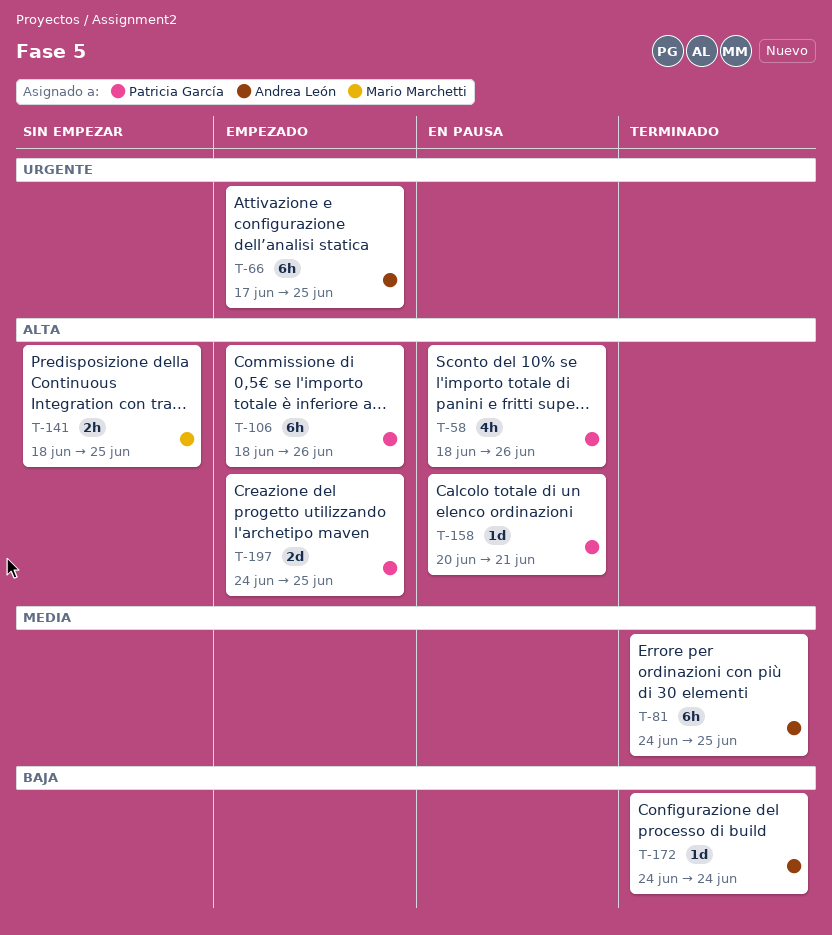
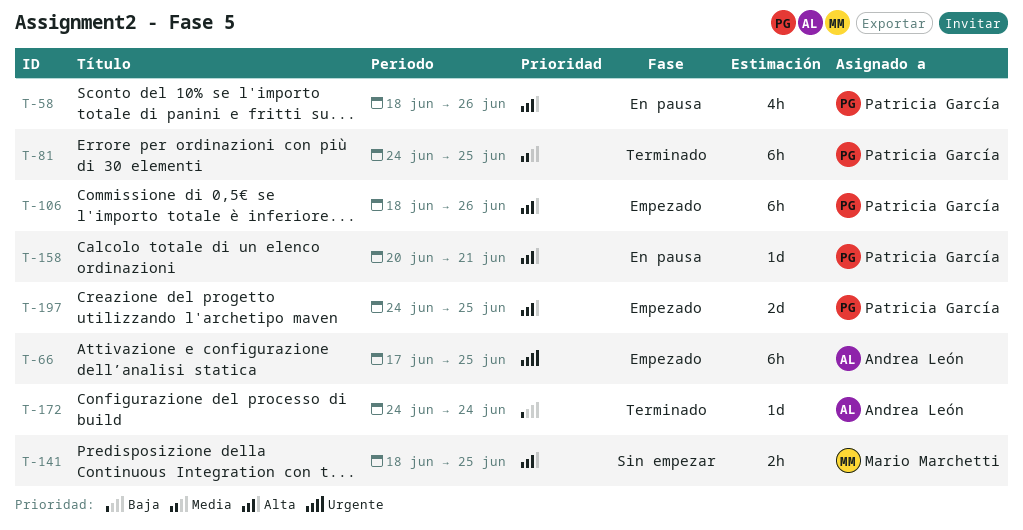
T-81, owner: Andrea León -> Patricia García

